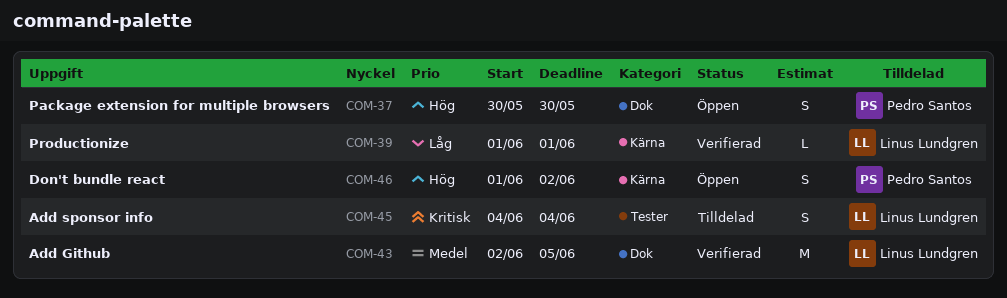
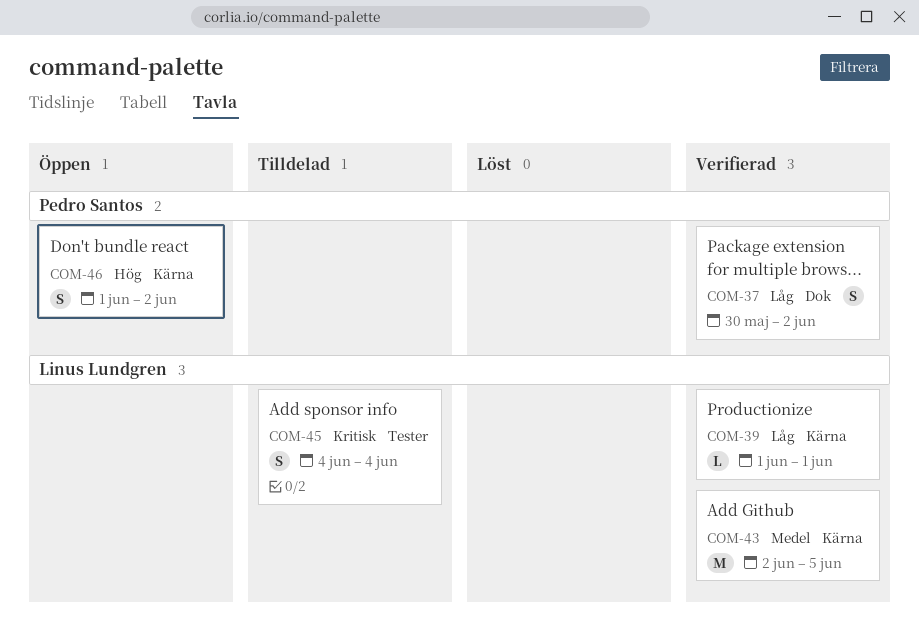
COM-37, status: Öppen -> Verifierad
COM-37, priority: Hög -> Låg
COM-37, due: May 30 -> Jun 2
COM-43, label: Dok -> Kärna

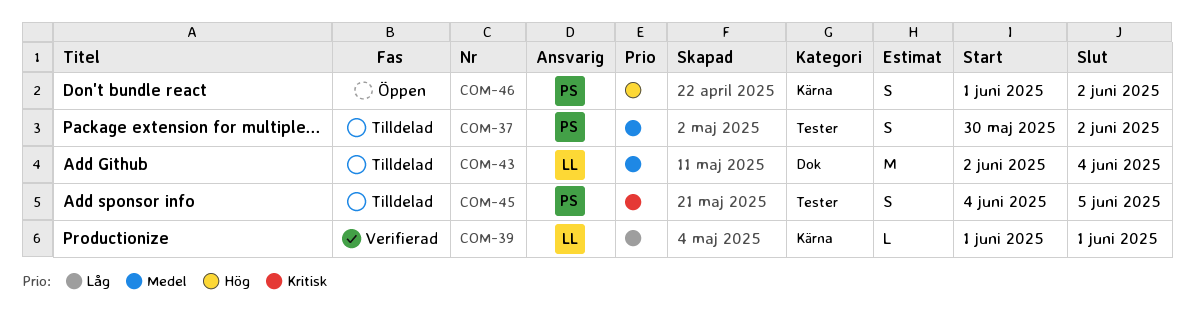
COM-37, status: Verifierad -> Tilldelad
COM-37, priority: Låg -> Medel
COM-37, label: Dok -> Tester
COM-43, status: Verifierad -> Tilldelad
COM-43, label: Kärna -> Dok
COM-43, due: Jun 5 -> Jun 4
COM-45, owner: Linus Lundgren -> Pedro Santos
COM-45, due: Jun 4 -> Jun 5

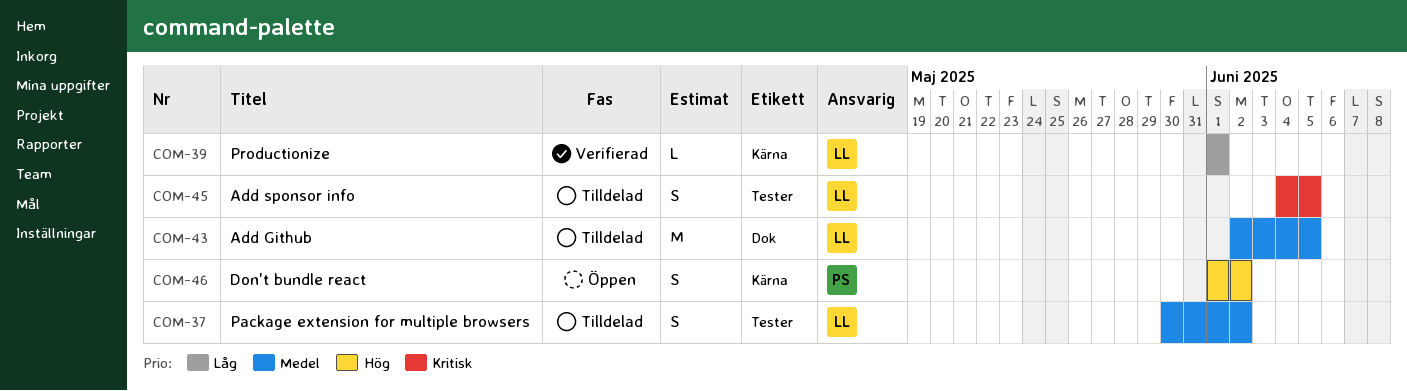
COM-37, owner: PS -> LL
COM-43, due: Jun 4 -> Jun 5
COM-45, owner: PS -> LL

